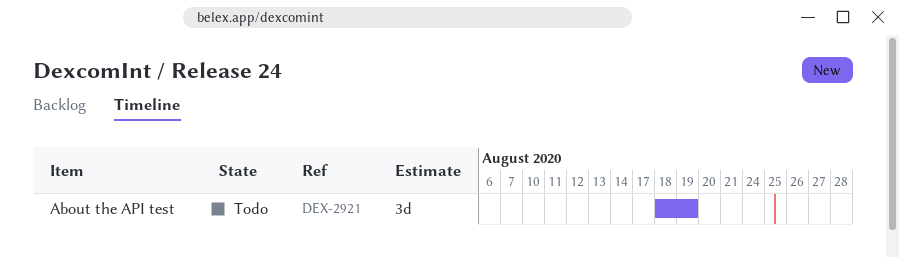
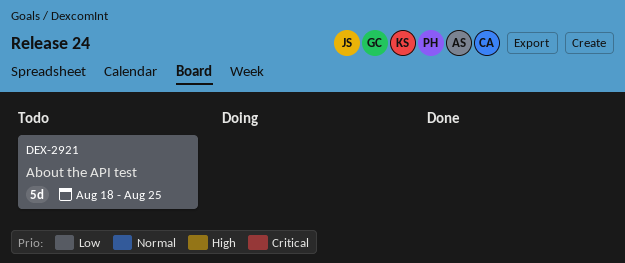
DEX-2921, estimate: 3d -> 5d
DEX-2921, due: Aug 19 -> Aug 25

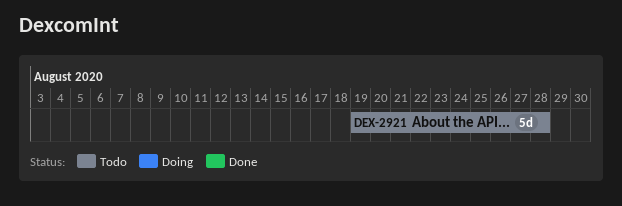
DEX-2921, start: Aug 18 -> Aug 19
DEX-2921, due: Aug 25 -> Aug 28

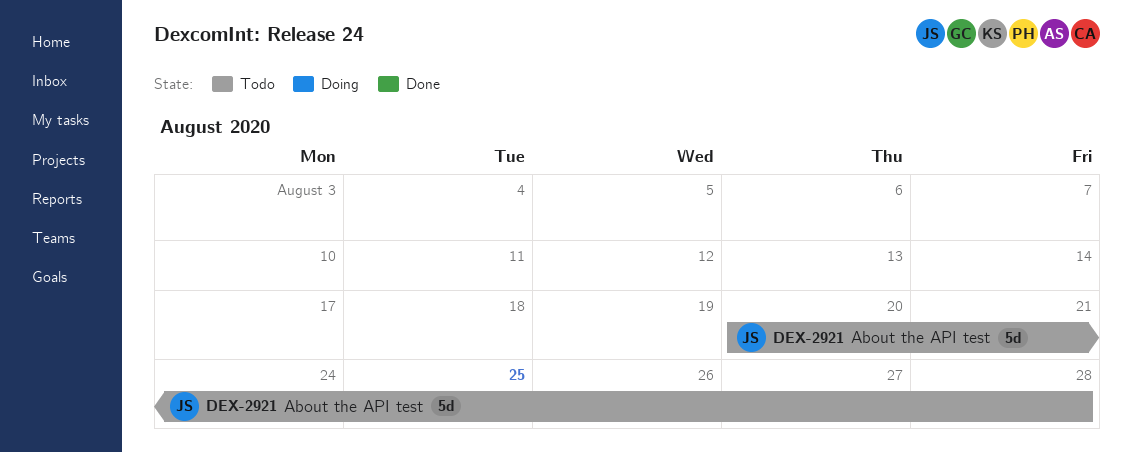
DEX-2921, start: Aug 19 -> Aug 20

